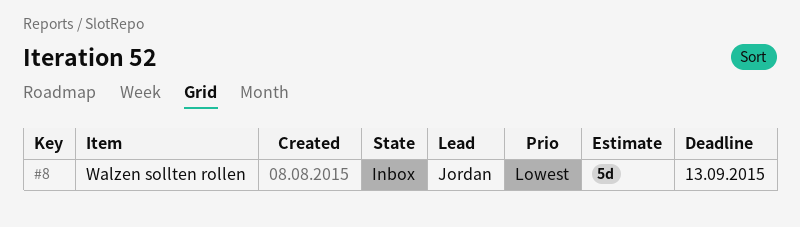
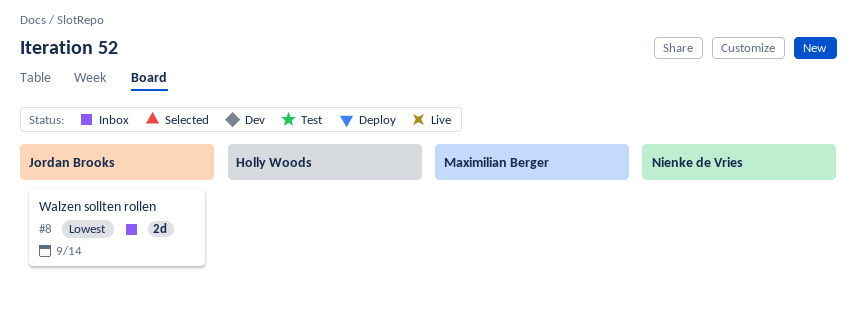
#8, estimate: 5d -> 2d
#8, due: Sep 13 -> Sep 14

